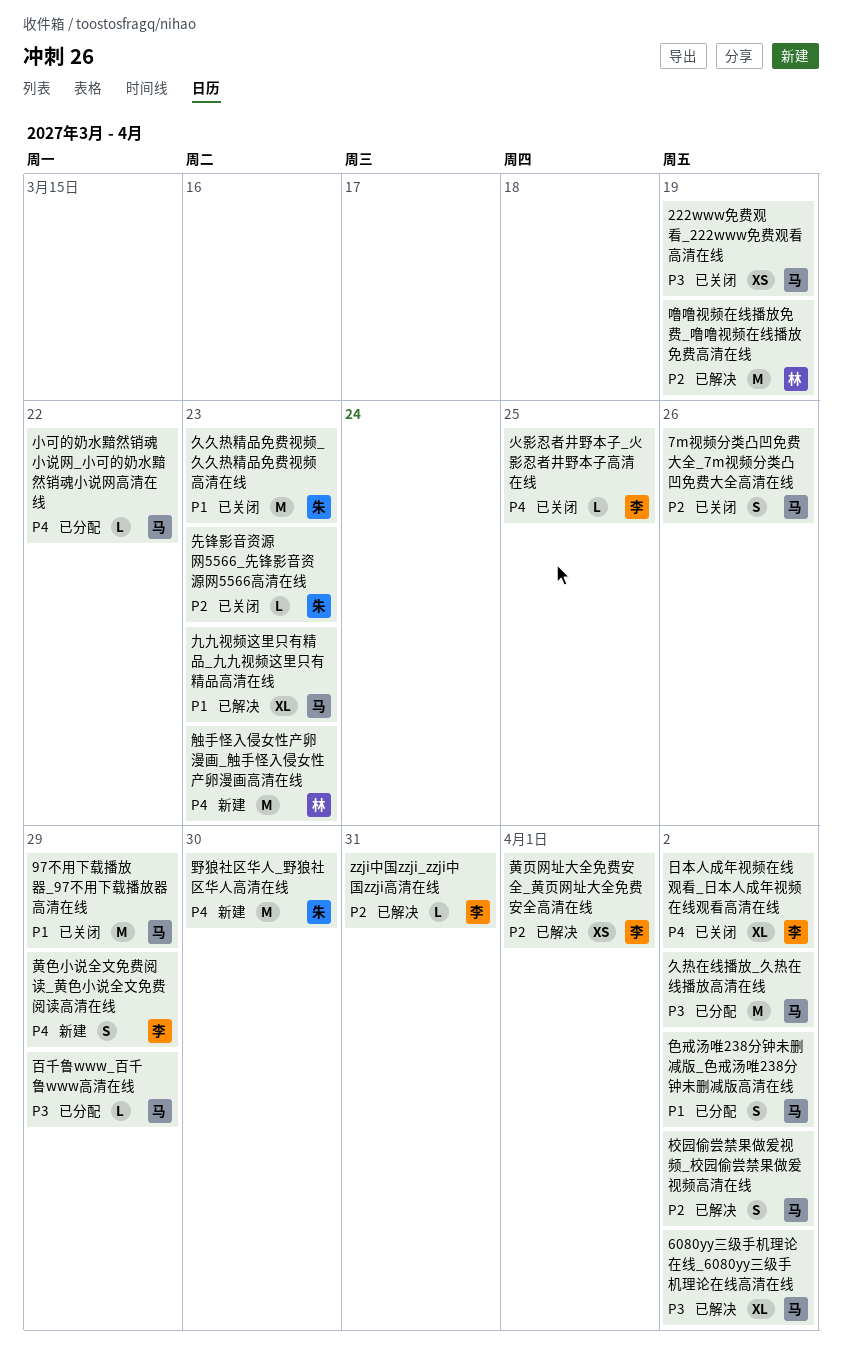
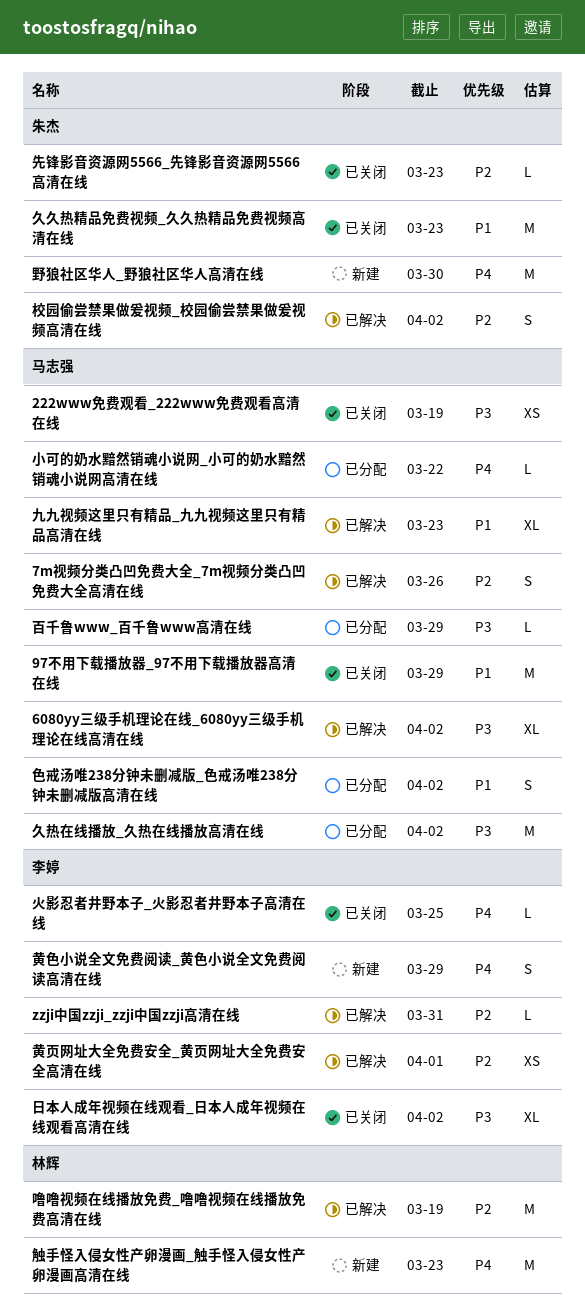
7m视频分类凸凹免费大全_7m视频分类凸凹免费大全高清在线, status: 已关闭 -> 已解决
日本人成年视频在线观看_日本人成年视频在线观看高清在线, priority: P4 -> P3
校园偷尝禁果做爰视频_校园偷尝禁果做爰视频高清在线, owner: 马志强 -> 朱杰

